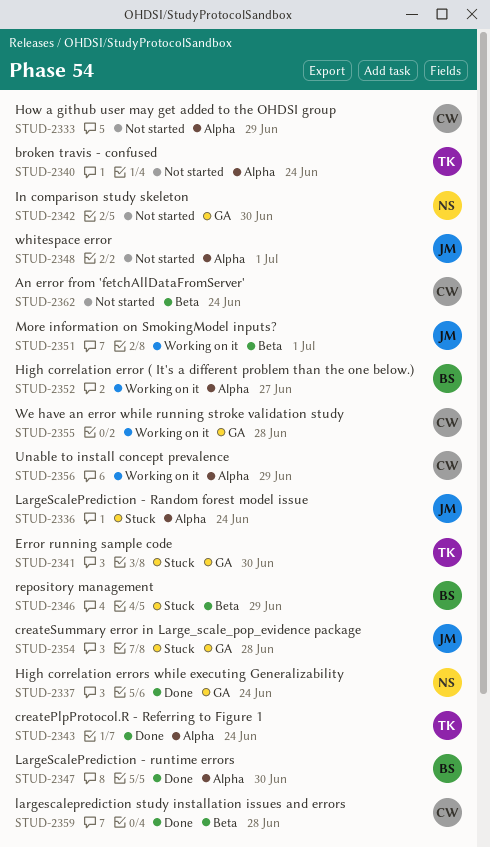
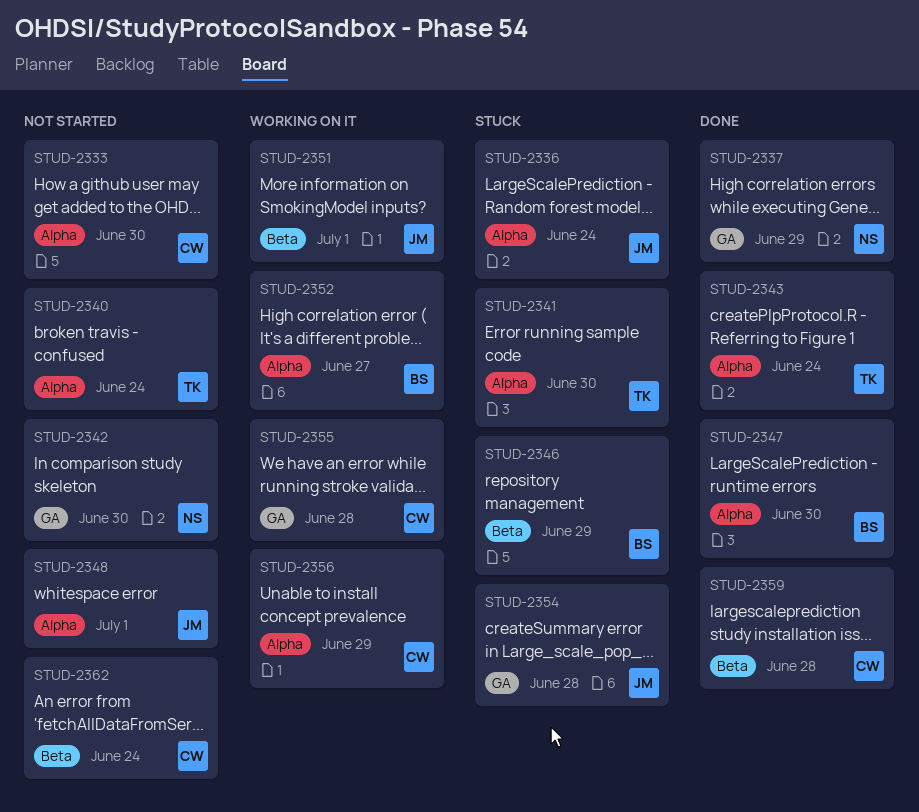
STUD-2333, due: Jun 29 -> Jun 30
STUD-2337, due: Jun 24 -> Jun 29
STUD-2341, label: GA -> Alpha

